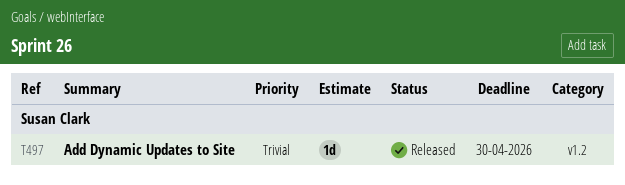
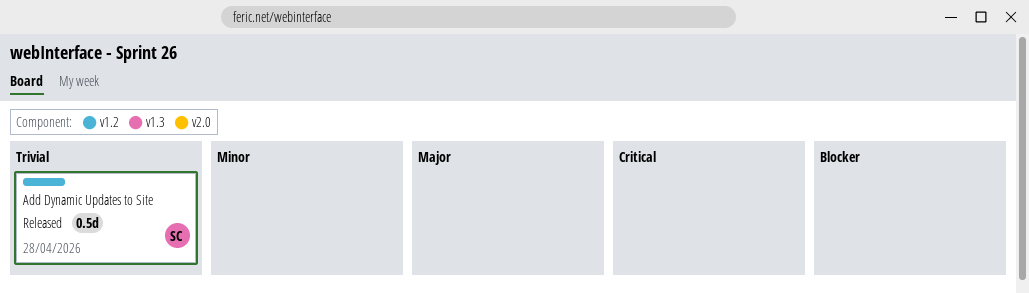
Add Dynamic Updates to Site, estimate: 1d -> 0.5d
Add Dynamic Updates to Site, due: Apr 30 -> Apr 28

